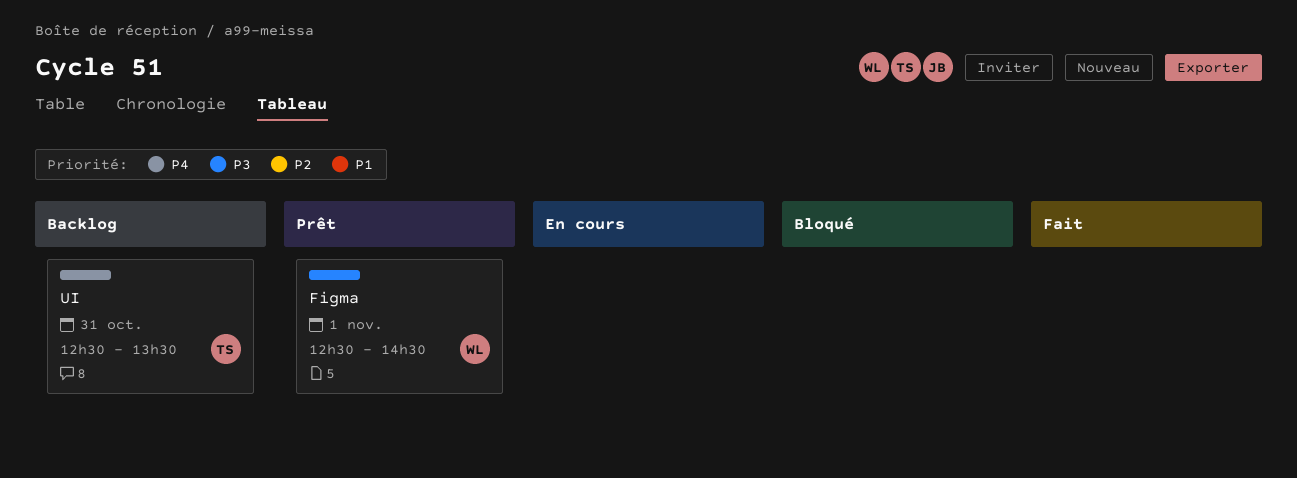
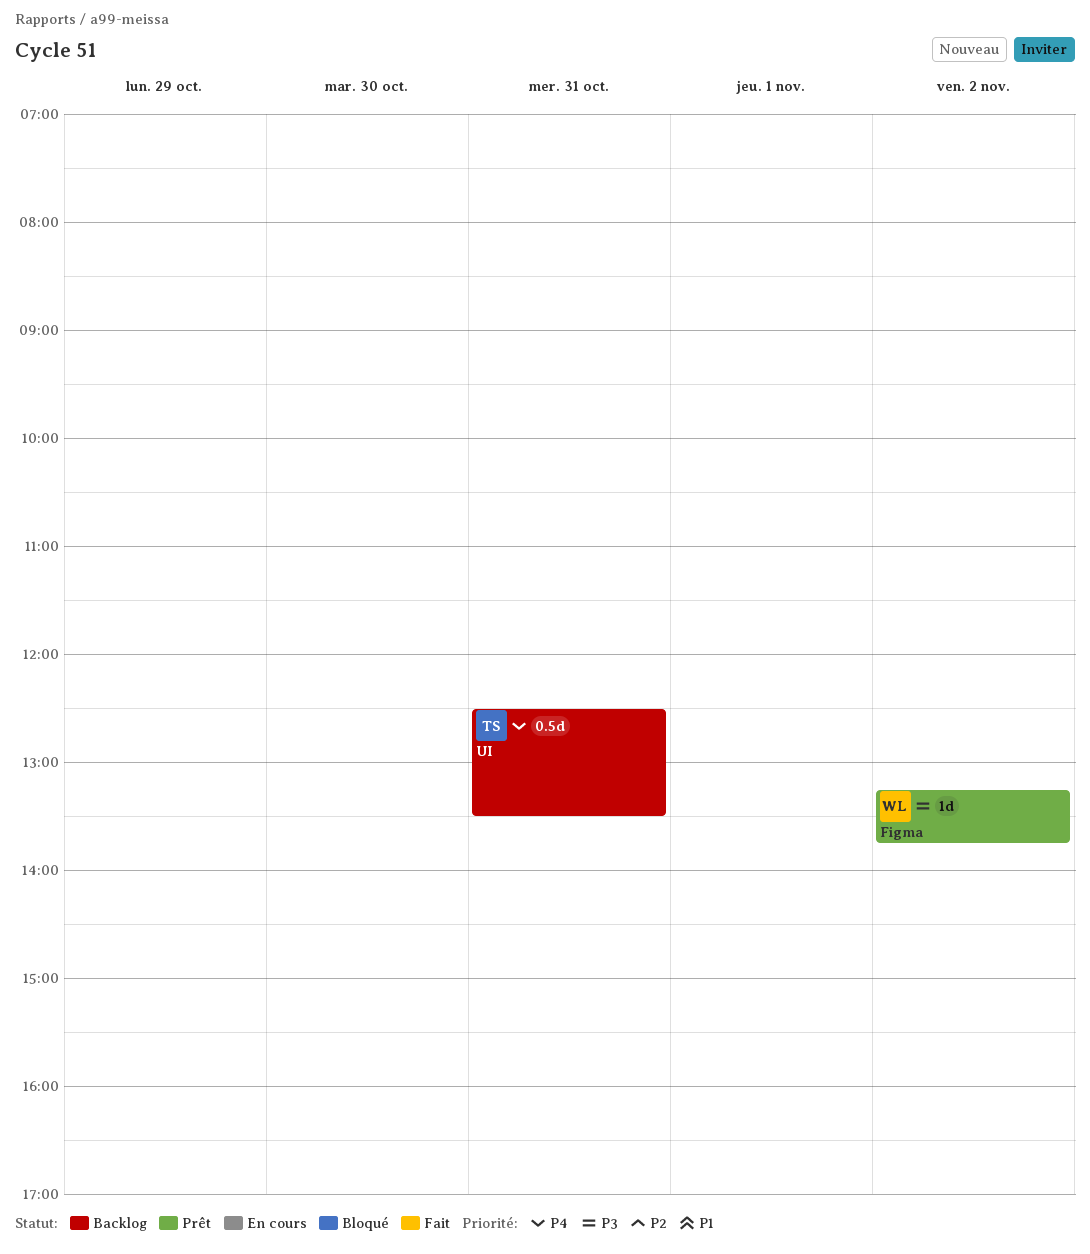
Figma, day: Nov 1 -> Nov 2
Figma, begins: 12:30 -> 13:15
Figma, ends: 14:30 -> 13:45

